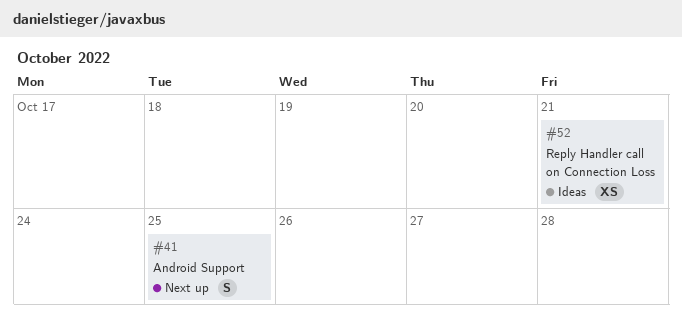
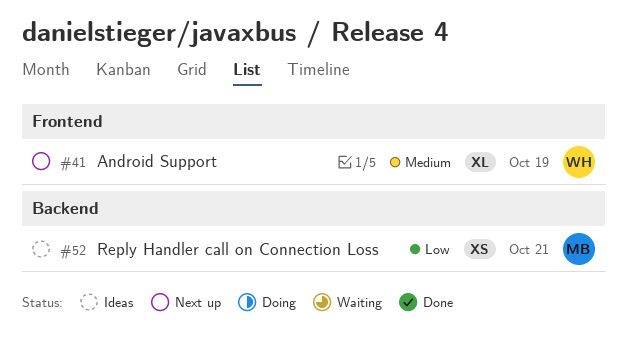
#41, estimate: S -> XL
#41, due: Oct 25 -> Oct 19

